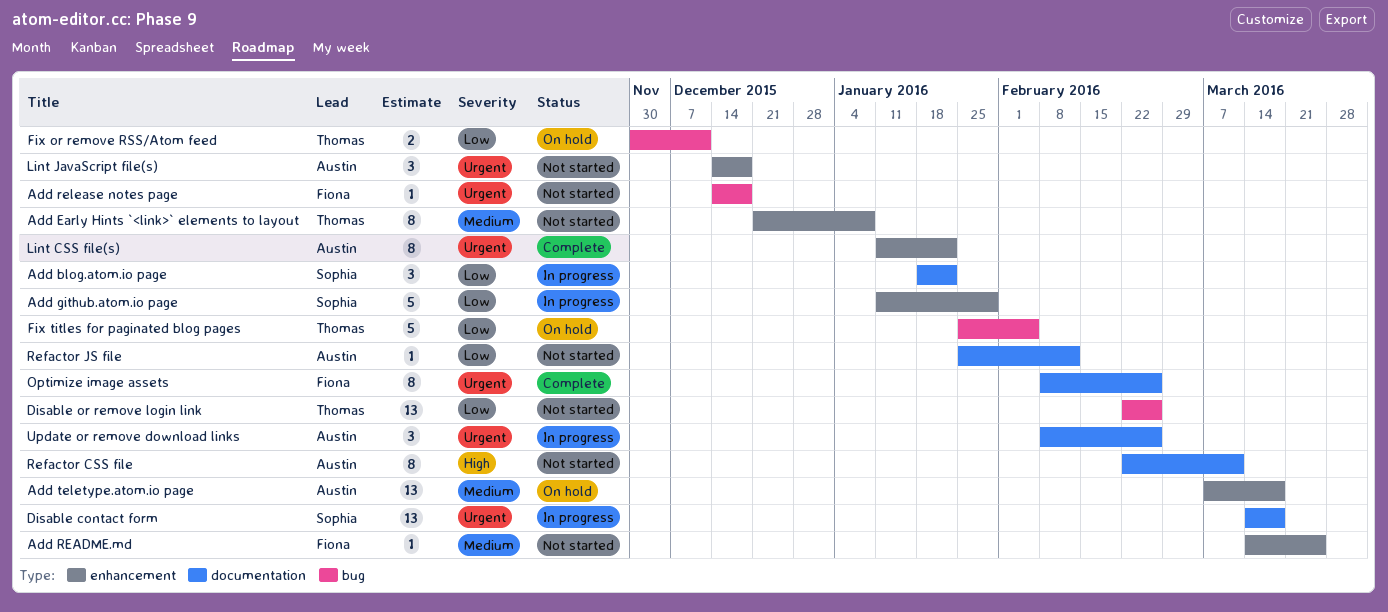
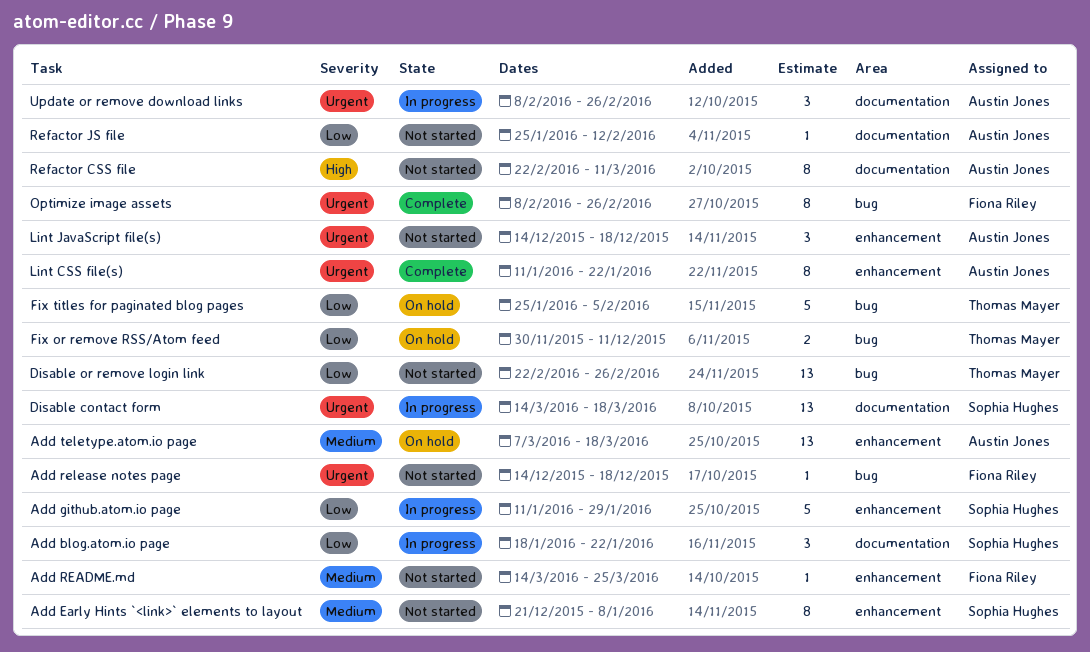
Add Early Hints `<link>` elements to layout, owner: Thomas Mayer -> Sophia Hughes
Optimize image assets, label: documentation -> bug

